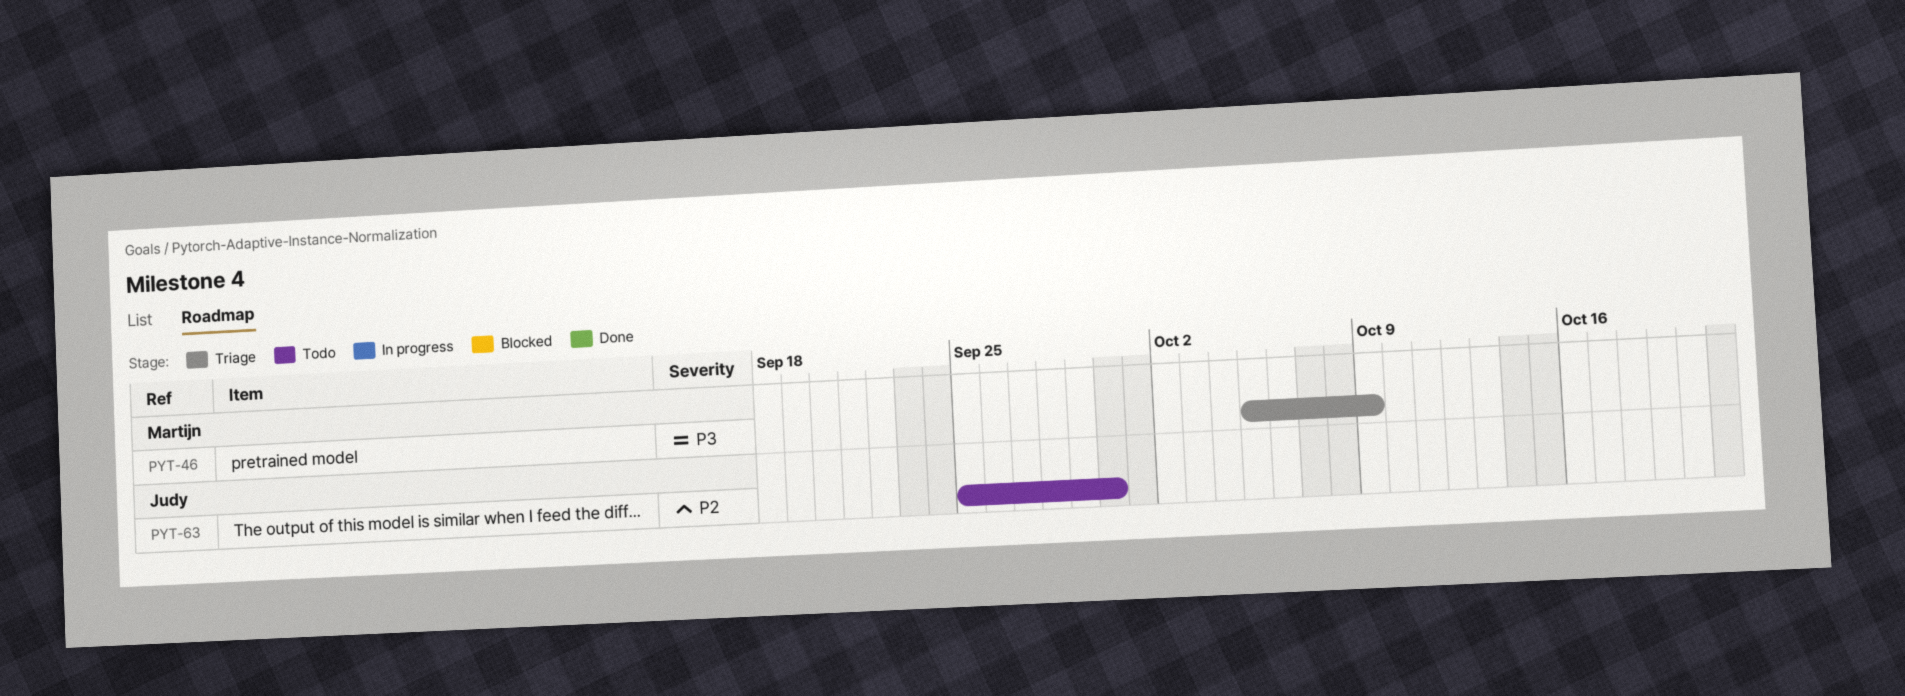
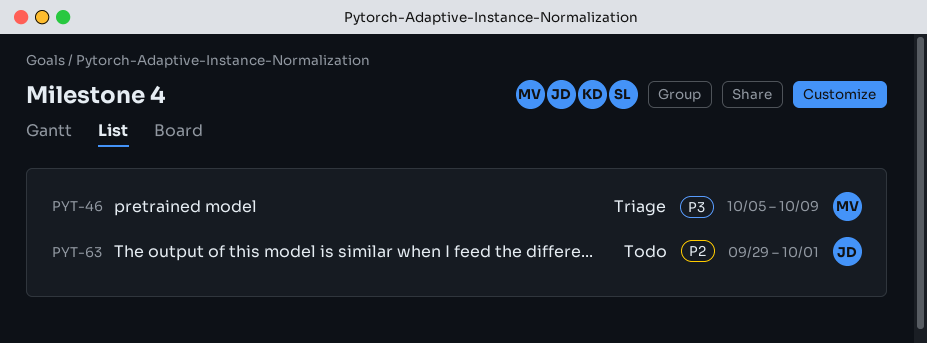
PYT-63, start: Sep 25 -> Sep 29
PYT-63, due: Sep 30 -> Oct 1

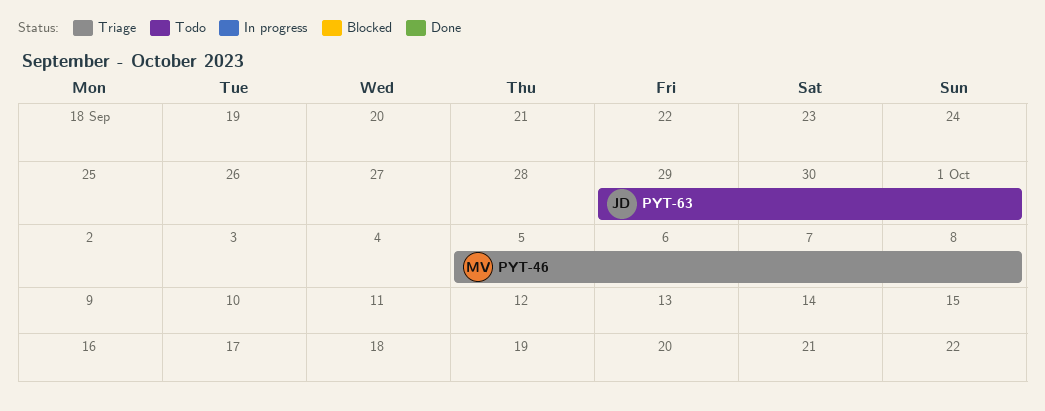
PYT-46, due: Oct 9 -> Oct 8

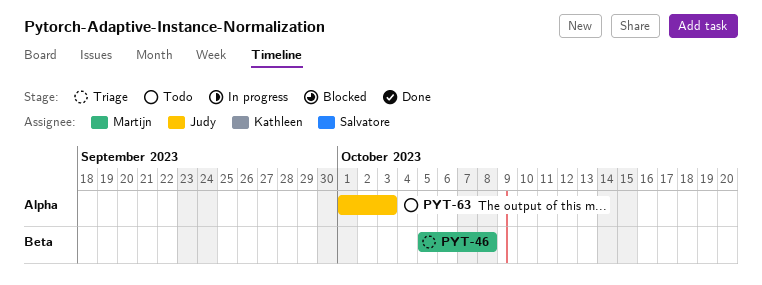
PYT-63, start: Sep 29 -> Oct 1
PYT-63, due: Oct 1 -> Oct 3

